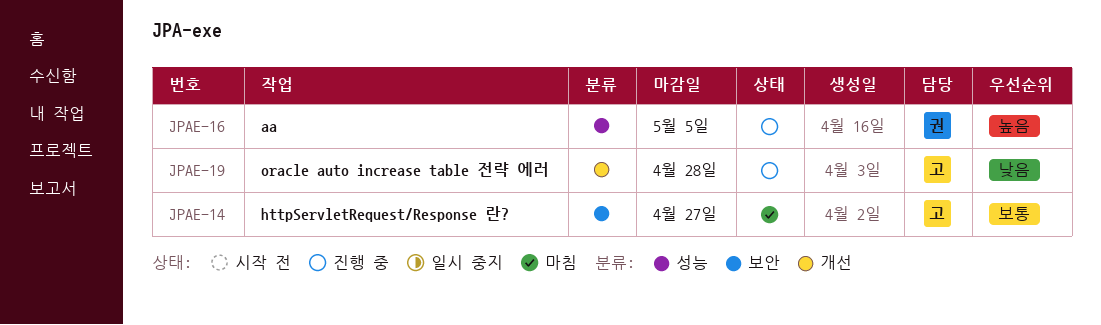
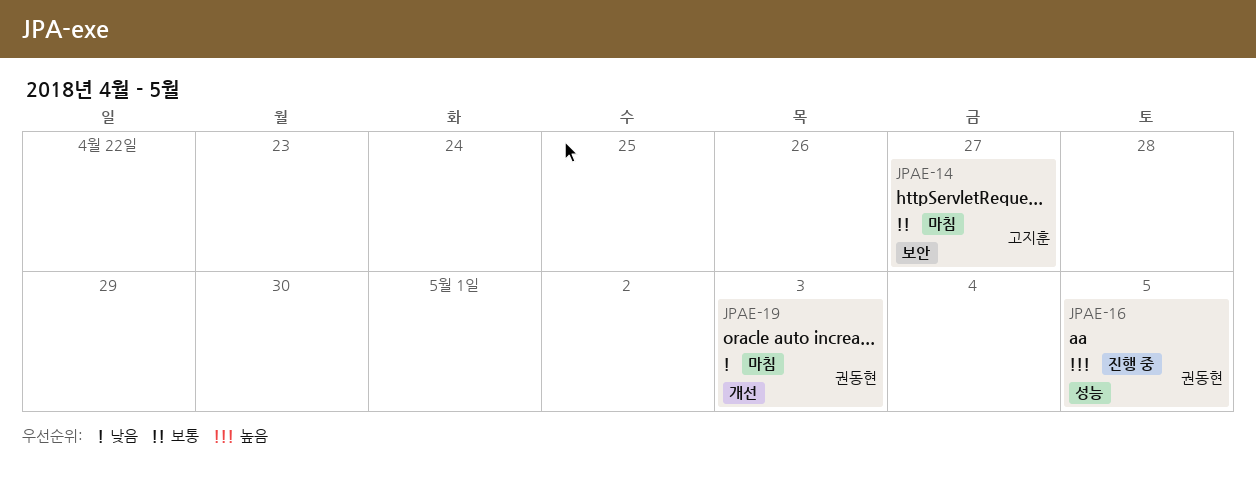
JPAE-19, status: 진행 중 -> 마침
JPAE-19, owner: 고지훈 -> 권동현
JPAE-19, due: Apr 28 -> May 3

